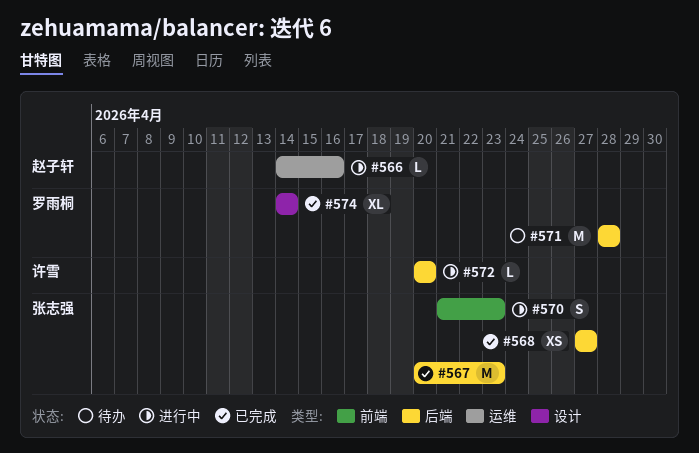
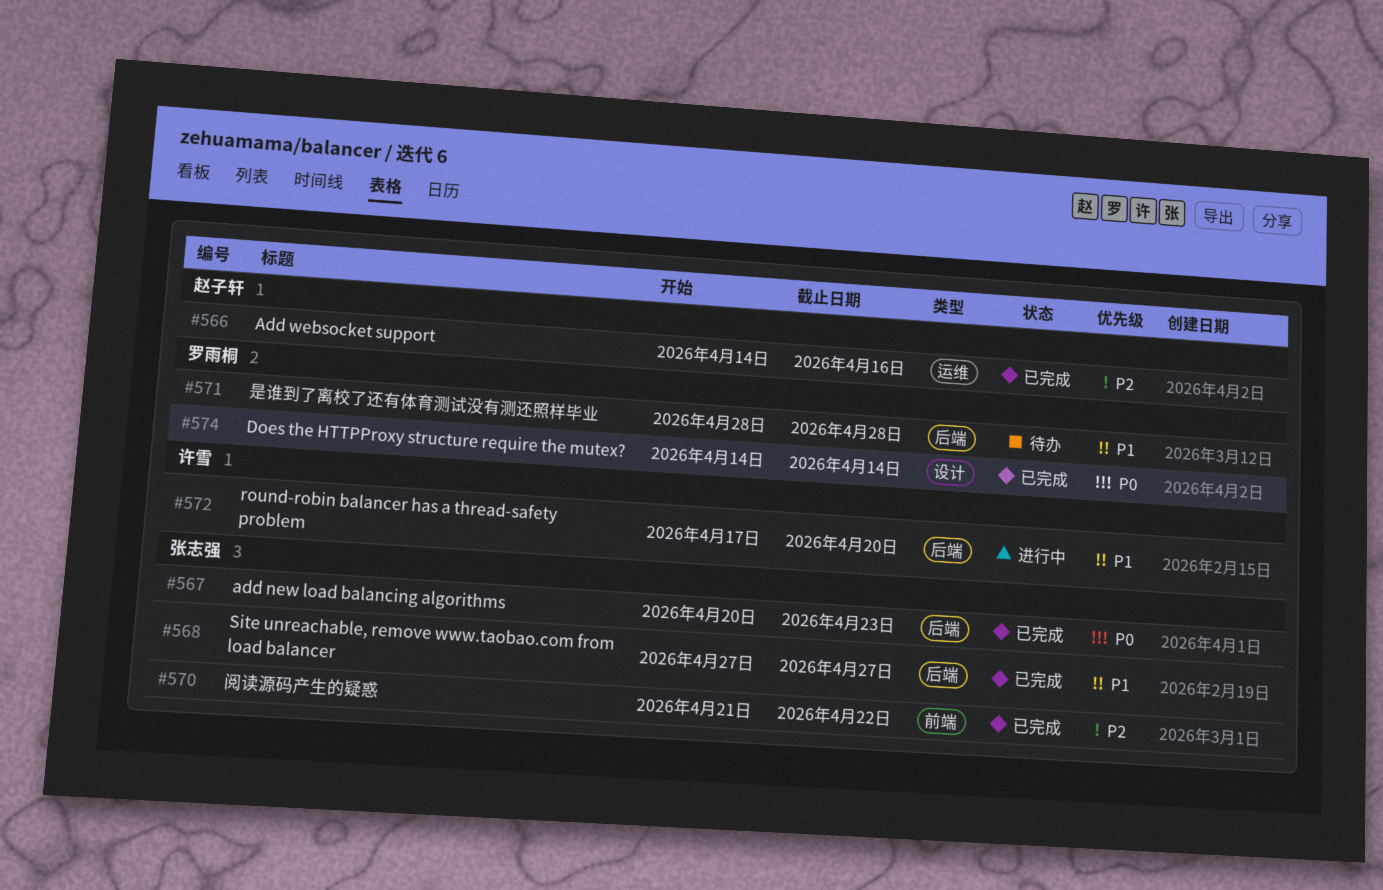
#566, status: 进行中 -> 已完成
#570, status: 进行中 -> 已完成
#570, due: Apr 23 -> Apr 22
#572, start: Apr 20 -> Apr 17

